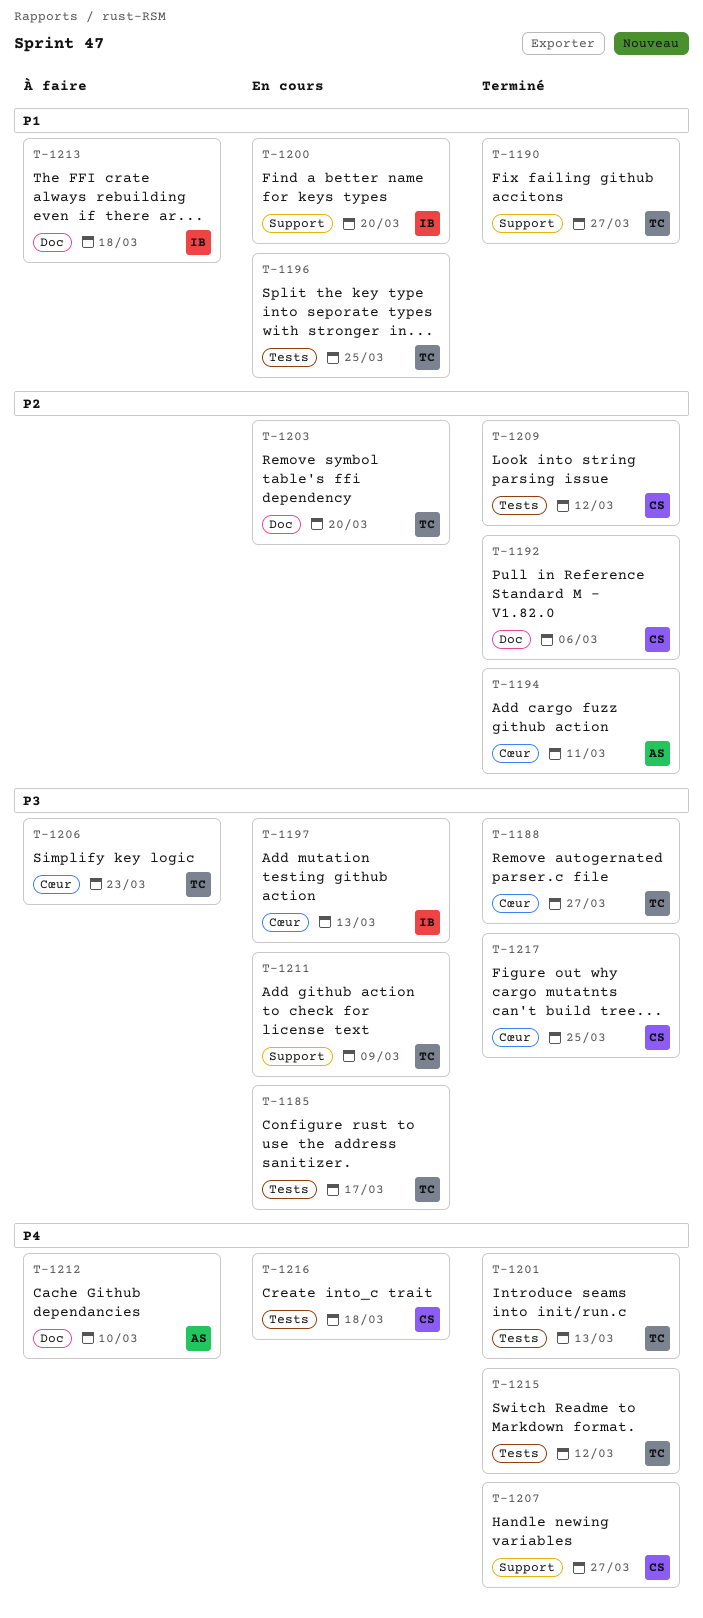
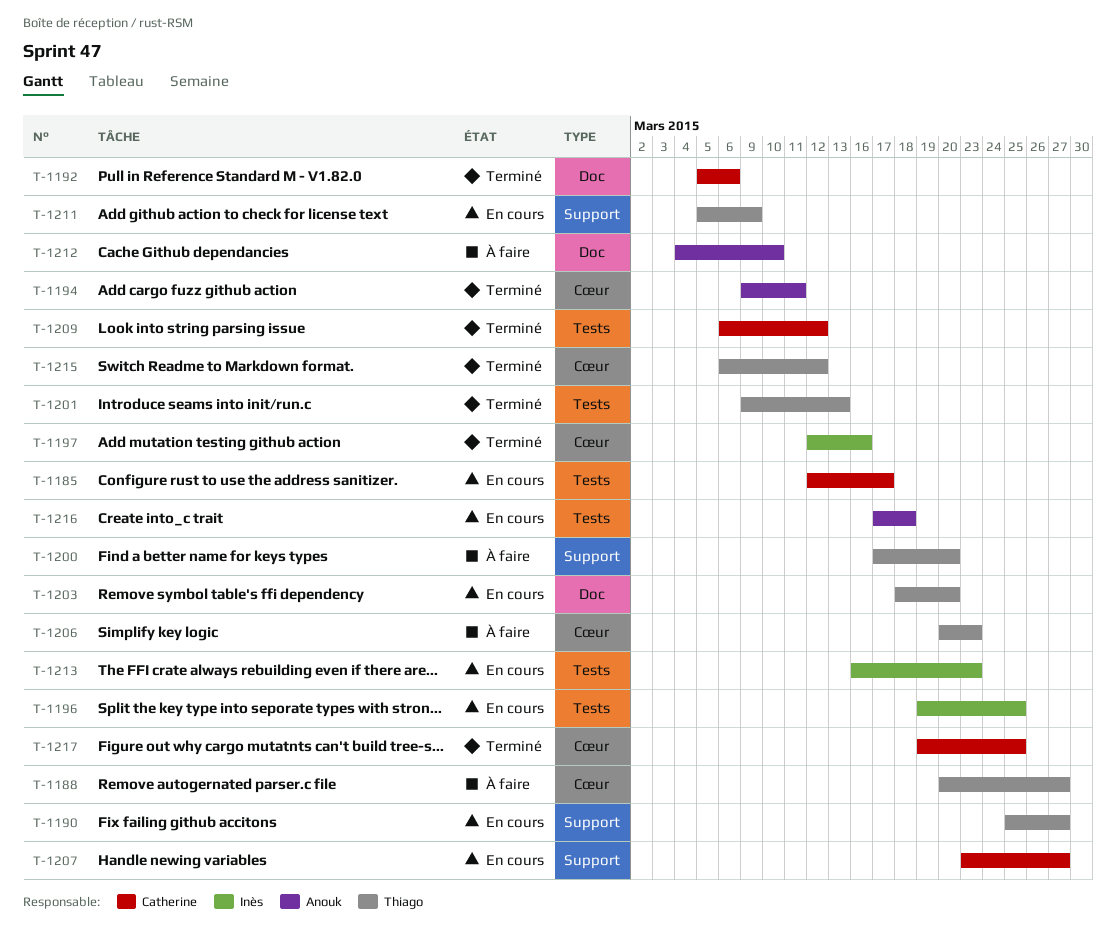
T-1185, owner: Thiago -> Catherine
T-1188, status: Terminé -> À faire
T-1190, status: Terminé -> En cours
T-1196, owner: Thiago -> Inès
T-1197, status: En cours -> Terminé
T-1197, due: Mar 13 -> Mar 16
T-1200, status: En cours -> À faire
T-1200, owner: Inès -> Thiago
T-1207, status: Terminé -> En cours
T-1213, status: À faire -> En cours
T-1213, label: Doc -> Tests
T-1213, due: Mar 18 -> Mar 23
T-1215, label: Tests -> Cœur
T-1216, owner: Catherine -> Anouk

